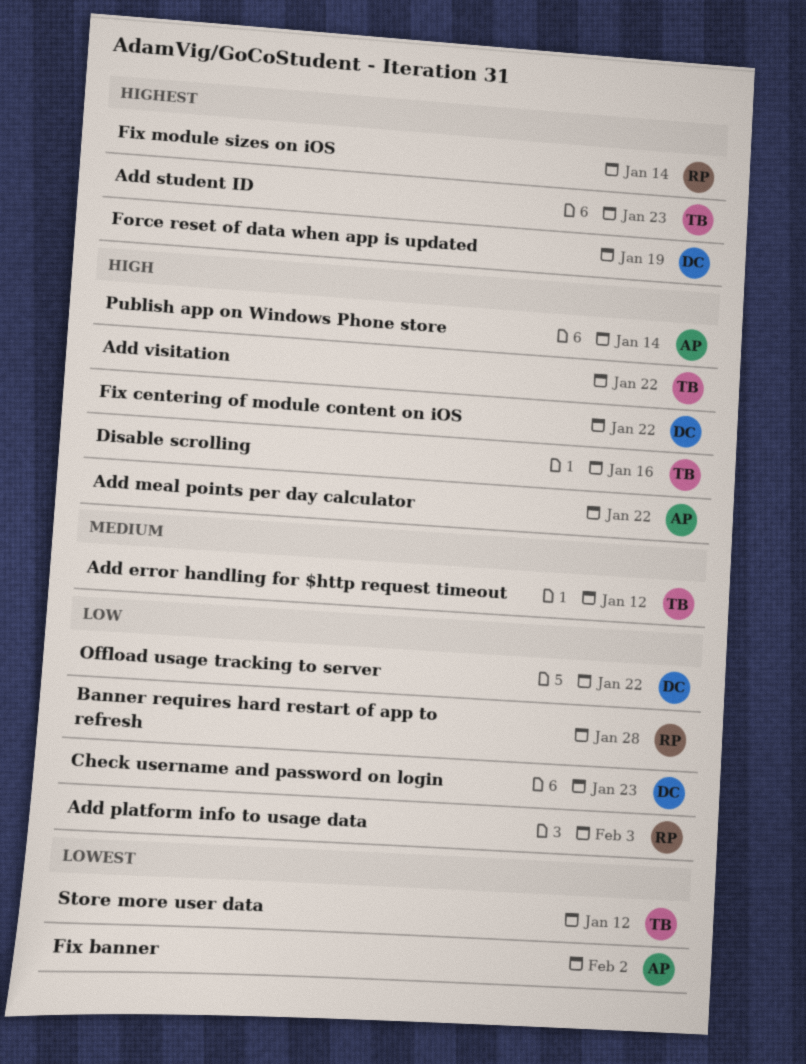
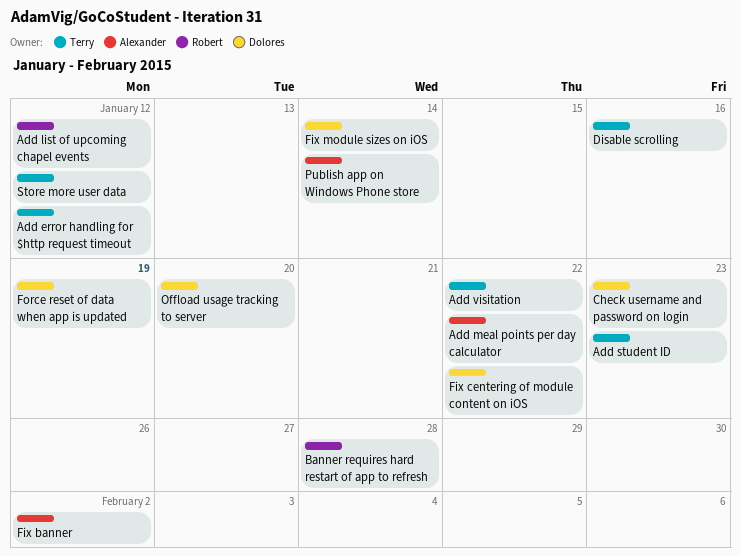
Add list of upcoming chapel events: none -> present
Add platform info to usage data: present -> none
Fix module sizes on iOS, owner: Robert -> Dolores
Offload usage tracking to server, due: Jan 22 -> Jan 20

